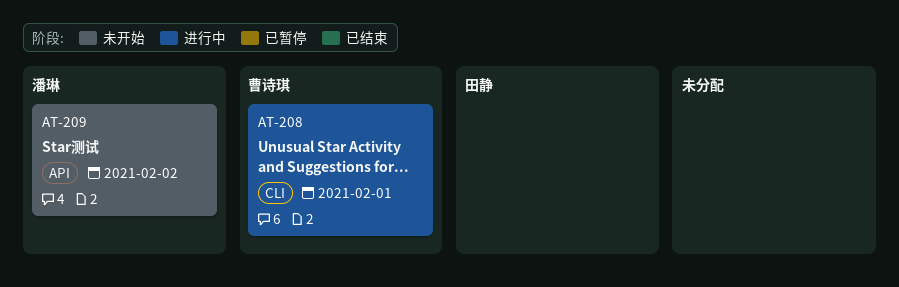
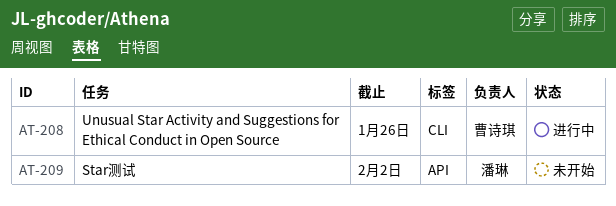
AT-208, due: Feb 1 -> Jan 26

